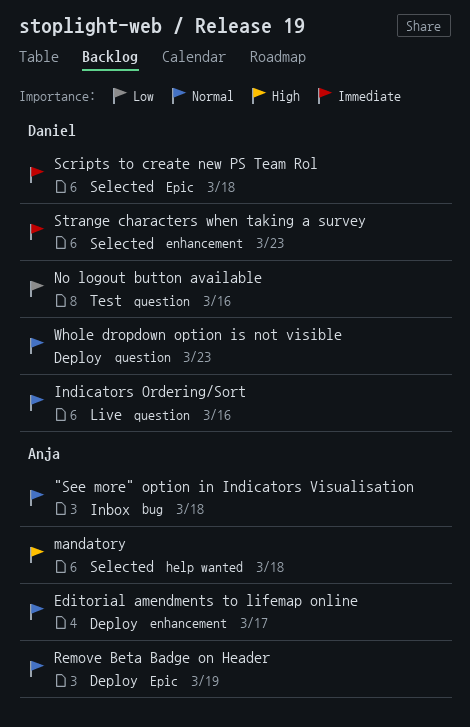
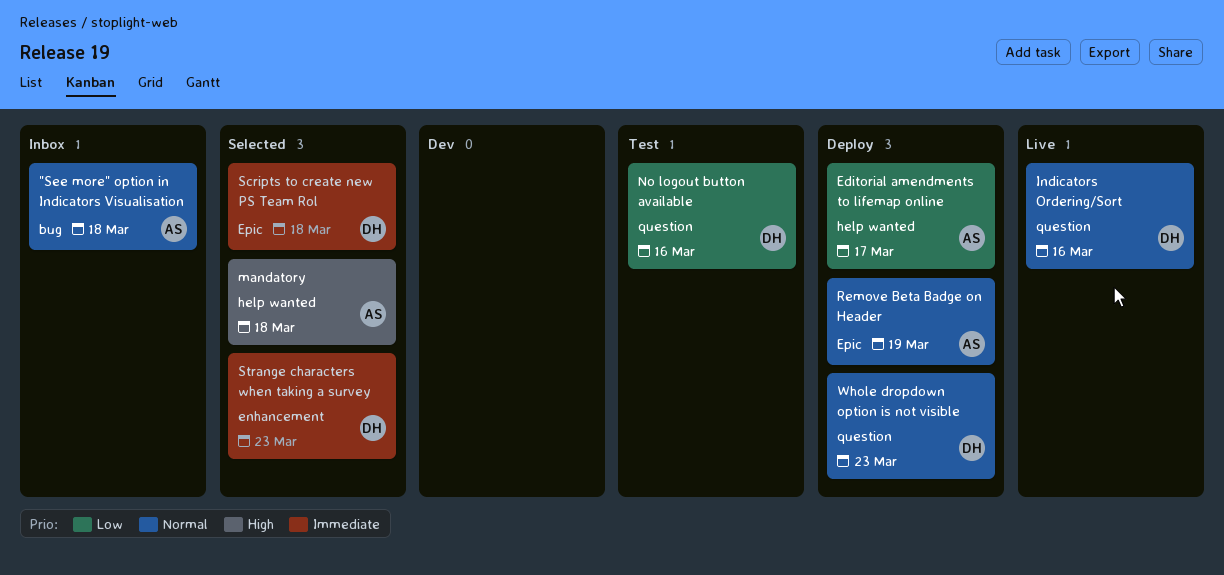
Editorial amendments to lifemap online, priority: Normal -> Low
Editorial amendments to lifemap online, label: enhancement -> help wanted

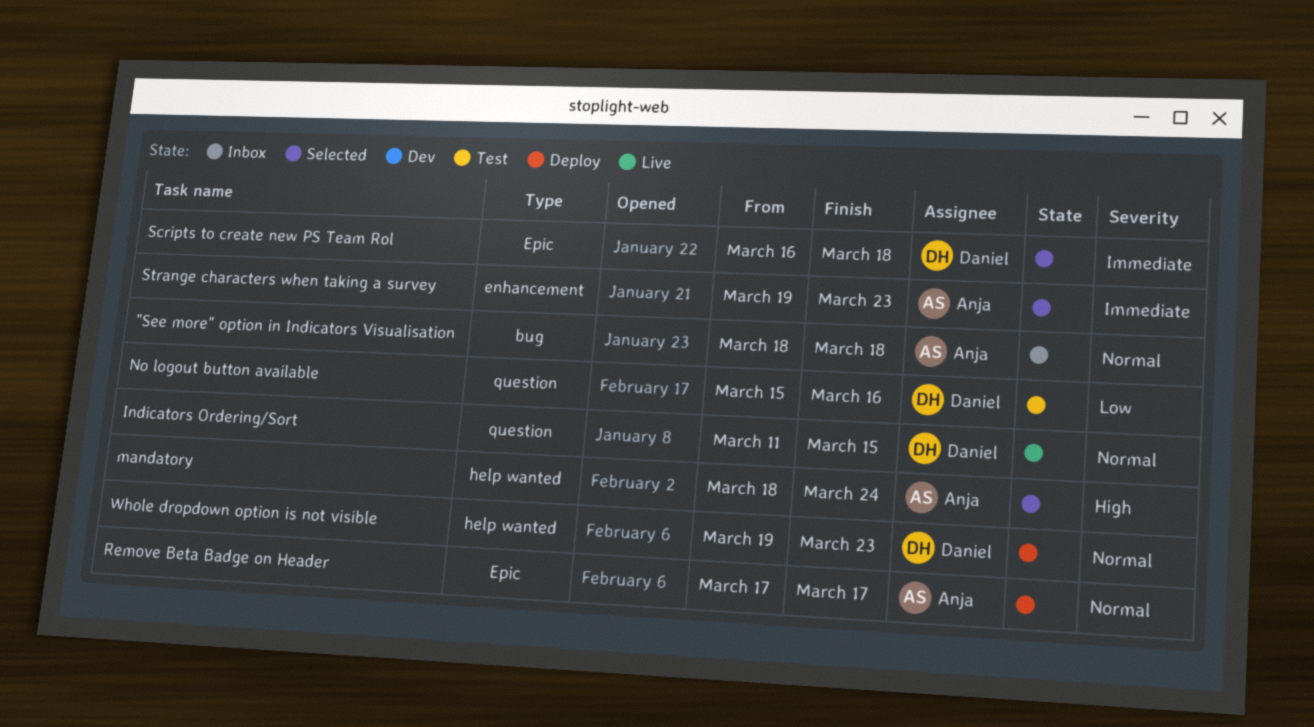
Editorial amendments to lifemap online: present -> none
Indicators Ordering/Sort, due: Mar 16 -> Mar 15
mandatory, due: Mar 18 -> Mar 24
Remove Beta Badge on Header, due: Mar 19 -> Mar 17
Strange characters when taking a survey, owner: Daniel -> Anja
Whole dropdown option is not visible, label: question -> help wanted

